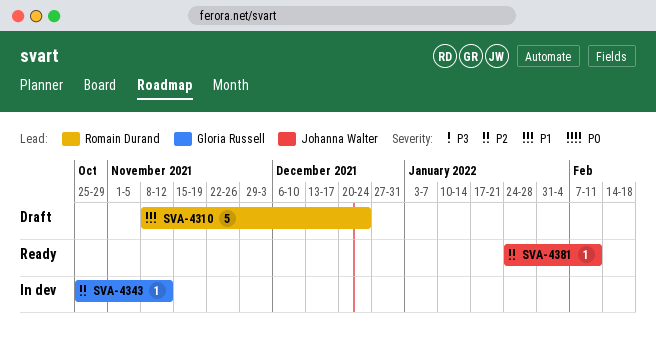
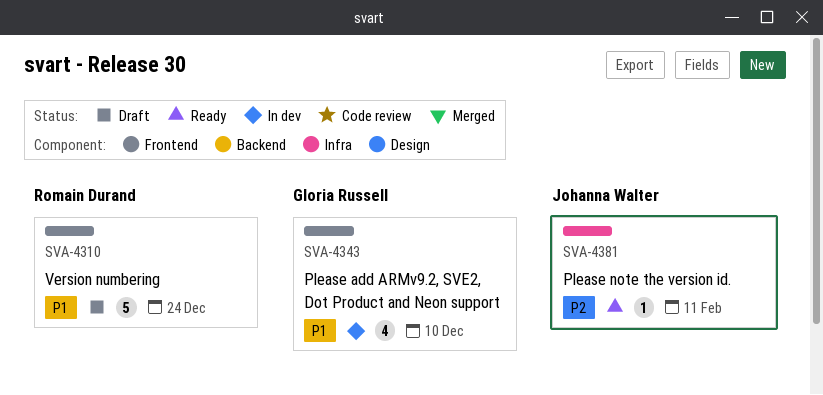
SVA-4343, priority: P2 -> P1
SVA-4343, estimate: 1 -> 4
SVA-4343, due: Nov 12 -> Dec 10

